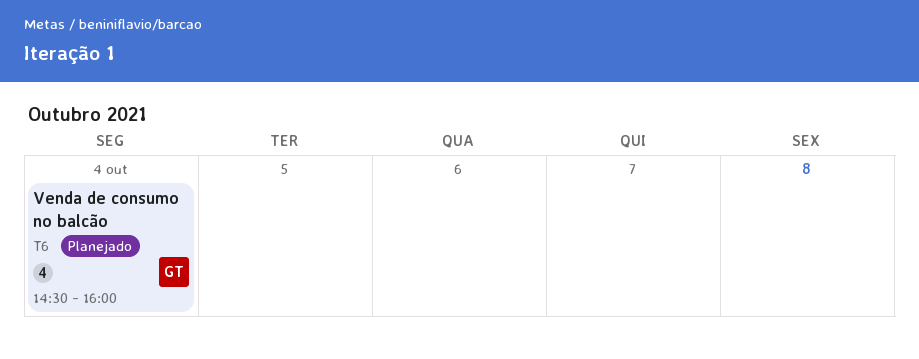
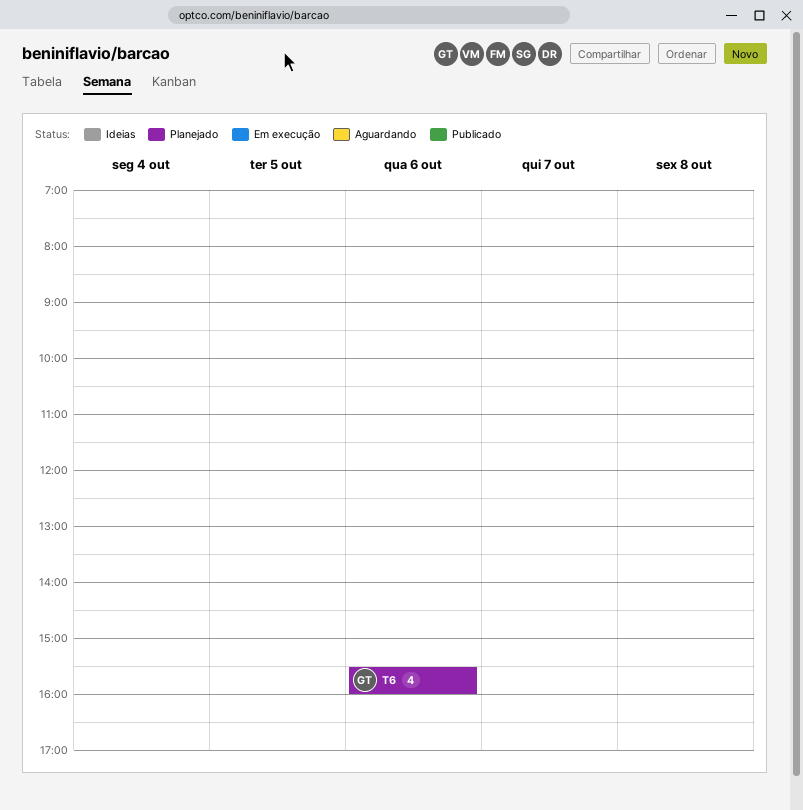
T6, day: Oct 4 -> Oct 6
T6, begins: 14:30 -> 15:30

